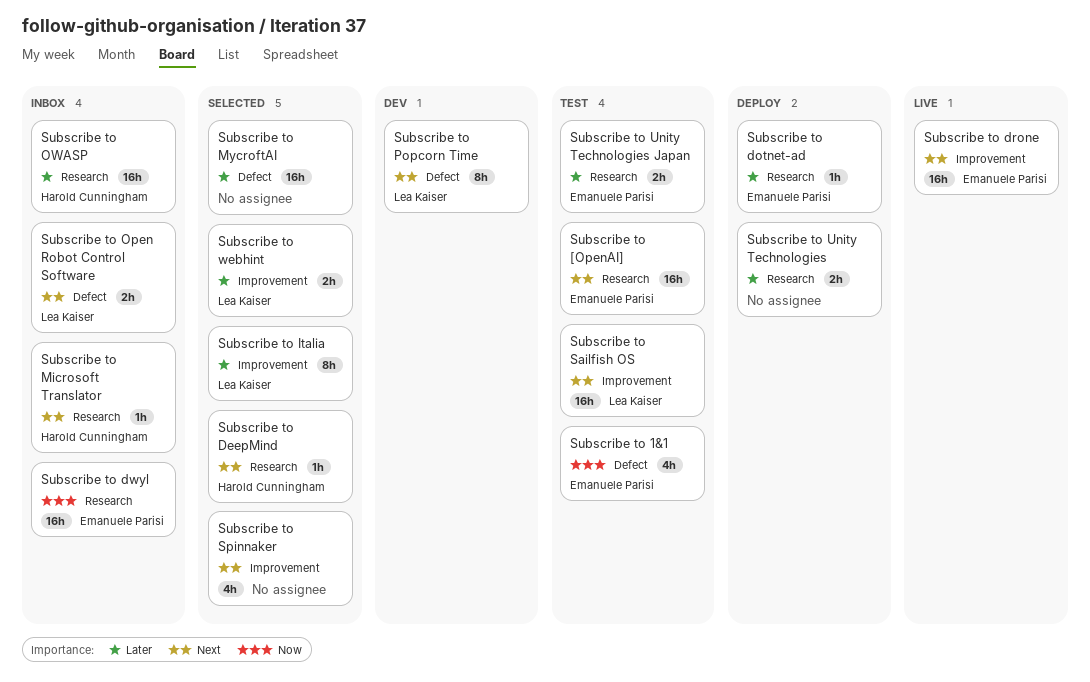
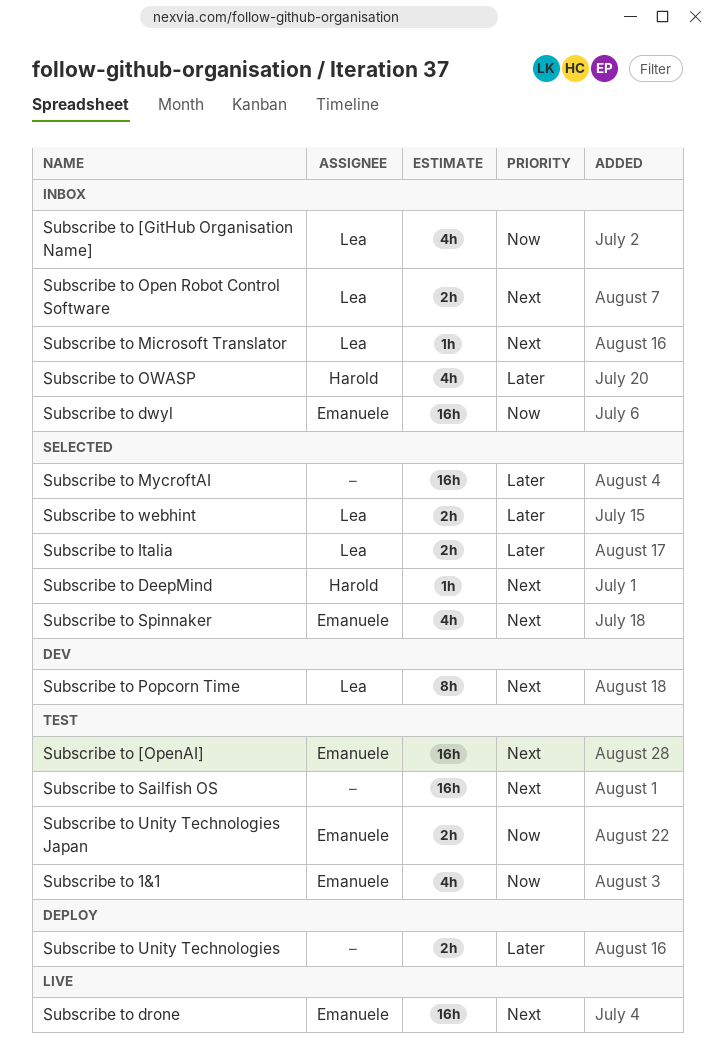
Subscribe to [GitHub Organisation Name]: none -> present
Subscribe to dotnet-ad: present -> none
Subscribe to Italia, estimate: 8h -> 2h
Subscribe to Microsoft Translator, owner: Harold Cunningham -> Lea Kaiser
Subscribe to OWASP, estimate: 16h -> 4h
Subscribe to Sailfish OS, owner: Lea Kaiser -> none
Subscribe to Spinnaker, owner: none -> Emanuele Parisi
Subscribe to Unity Technologies Japan, priority: Later -> Now

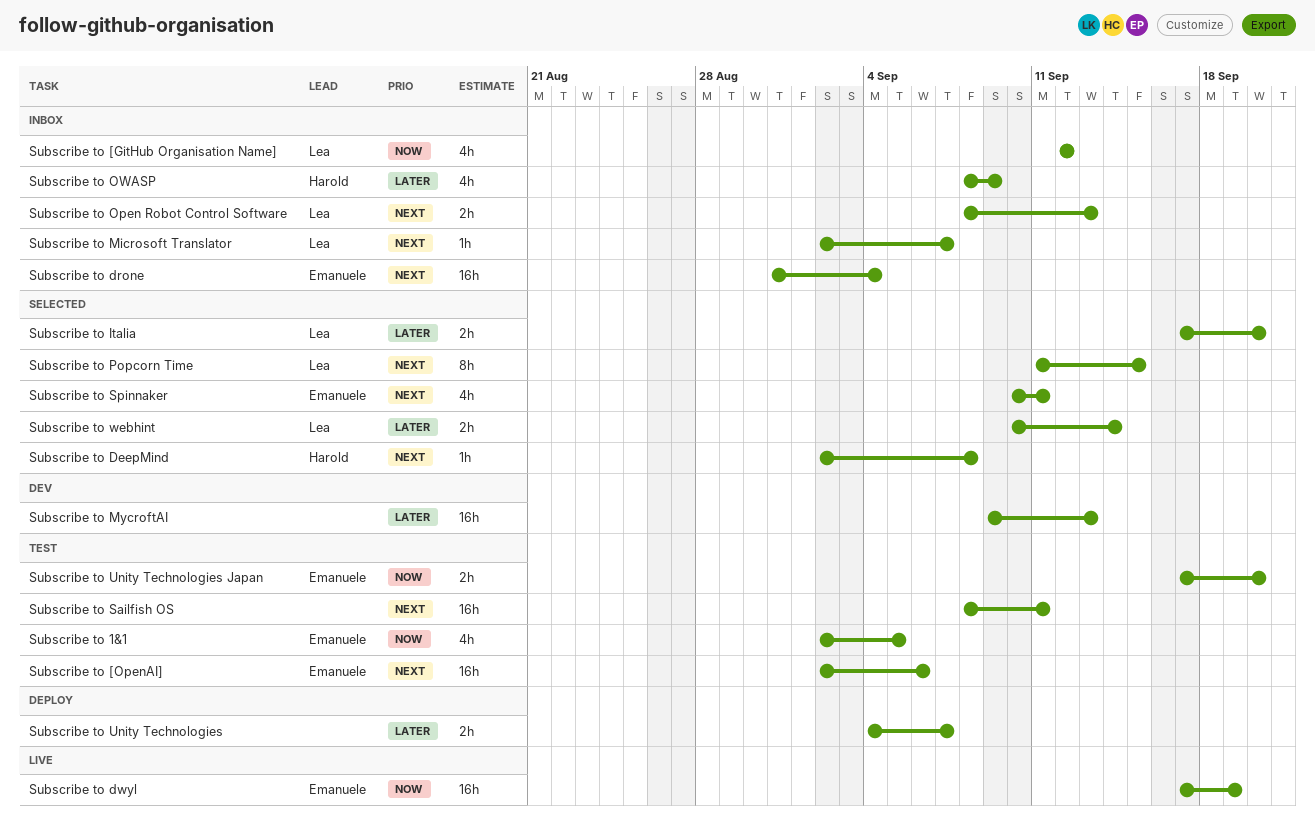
Subscribe to drone, status: Live -> Inbox
Subscribe to dwyl, status: Inbox -> Live
Subscribe to MycroftAI, status: Selected -> Dev
Subscribe to Popcorn Time, status: Dev -> Selected

